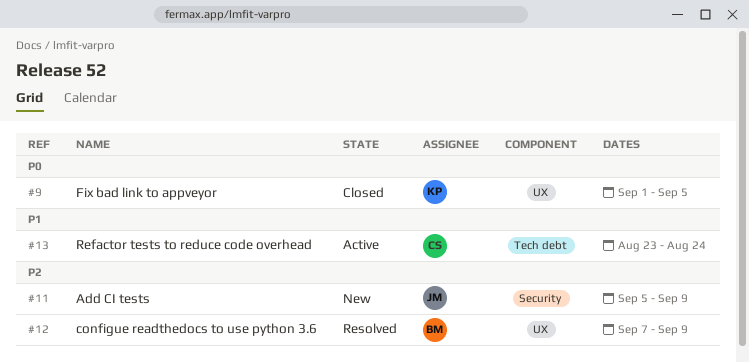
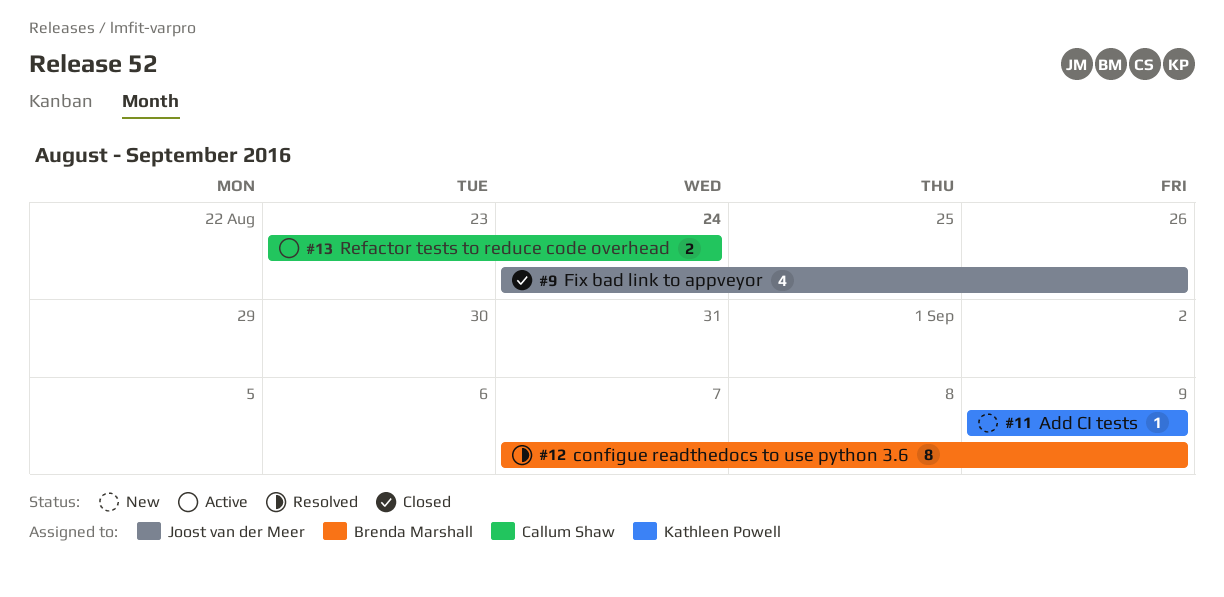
#9, owner: Kathleen Powell -> Joost van der Meer
#9, start: Sep 1 -> Aug 24
#9, due: Sep 5 -> Aug 26
#11, owner: Joost van der Meer -> Kathleen Powell
#11, start: Sep 5 -> Sep 9

